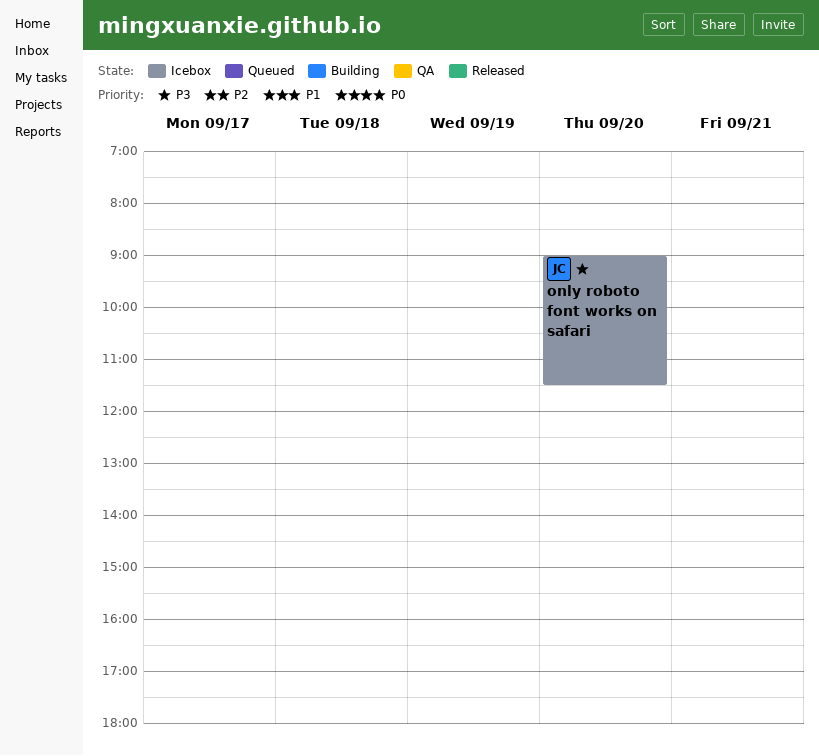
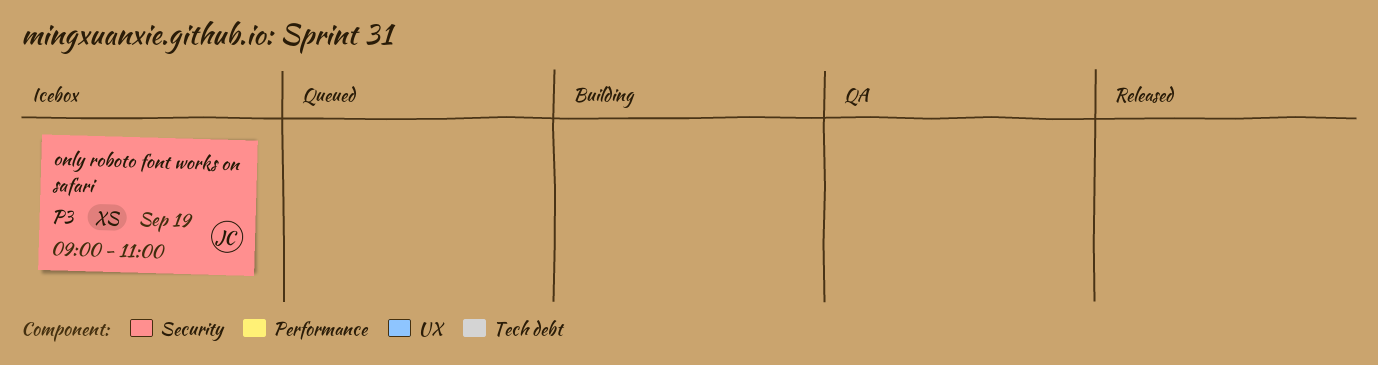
only roboto font works on safari, day: Sep 20 -> Sep 19
only roboto font works on safari, ends: 11:30 -> 11:00

